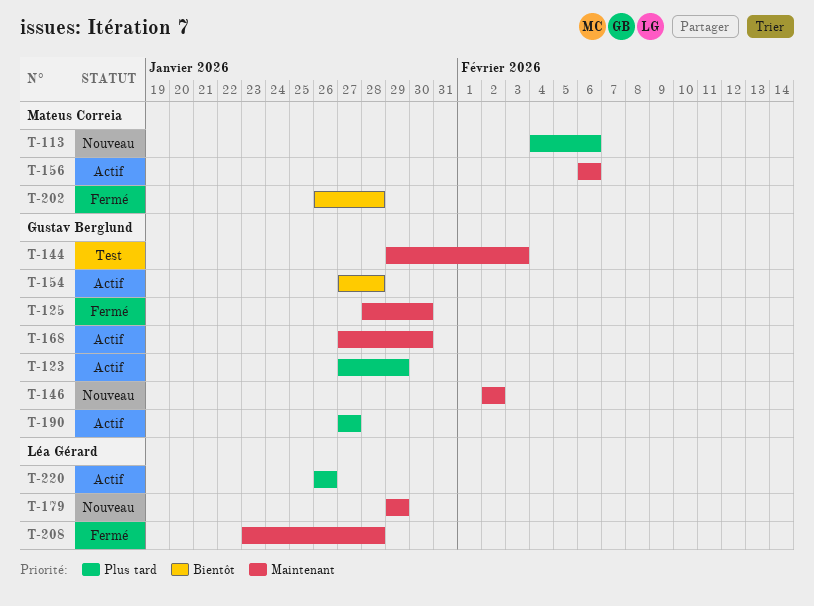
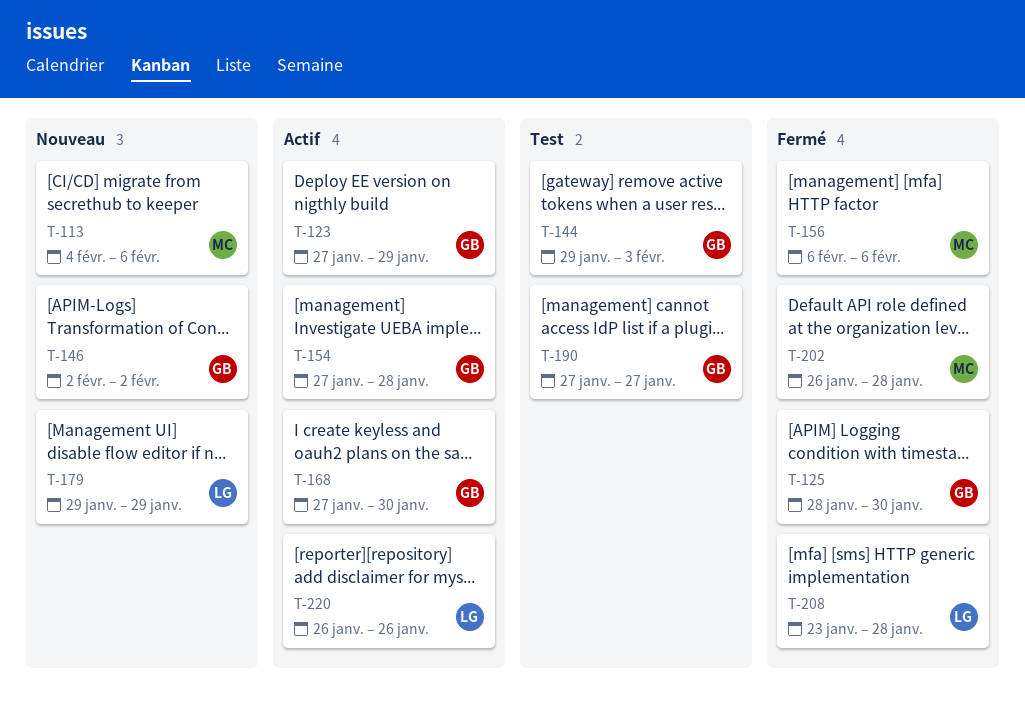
T-156, status: Actif -> Fermé
T-190, status: Actif -> Test

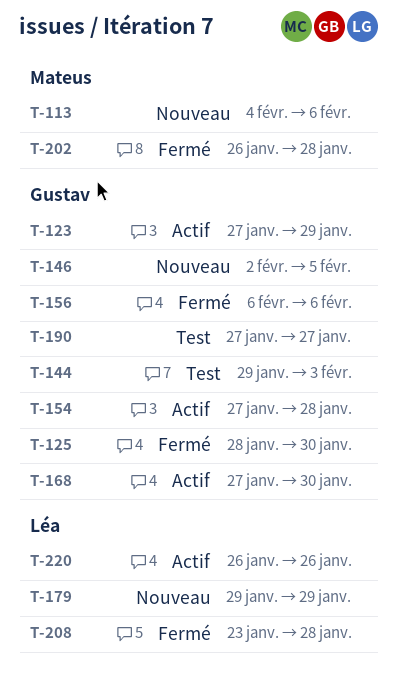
T-146, due: Feb 2 -> Feb 5
T-156, owner: Mateus -> Gustav

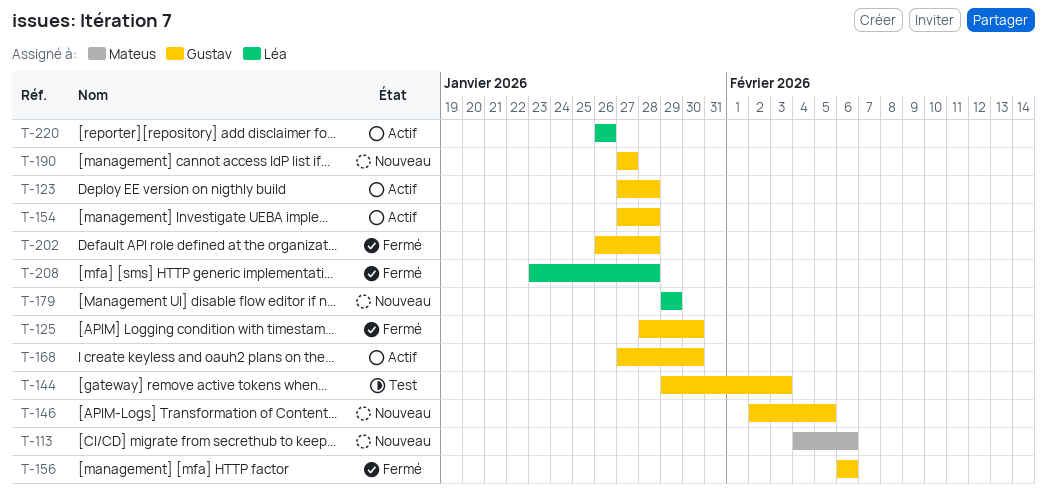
T-123, due: Jan 29 -> Jan 28
T-190, status: Test -> Nouveau
T-202, owner: Mateus -> Gustav

